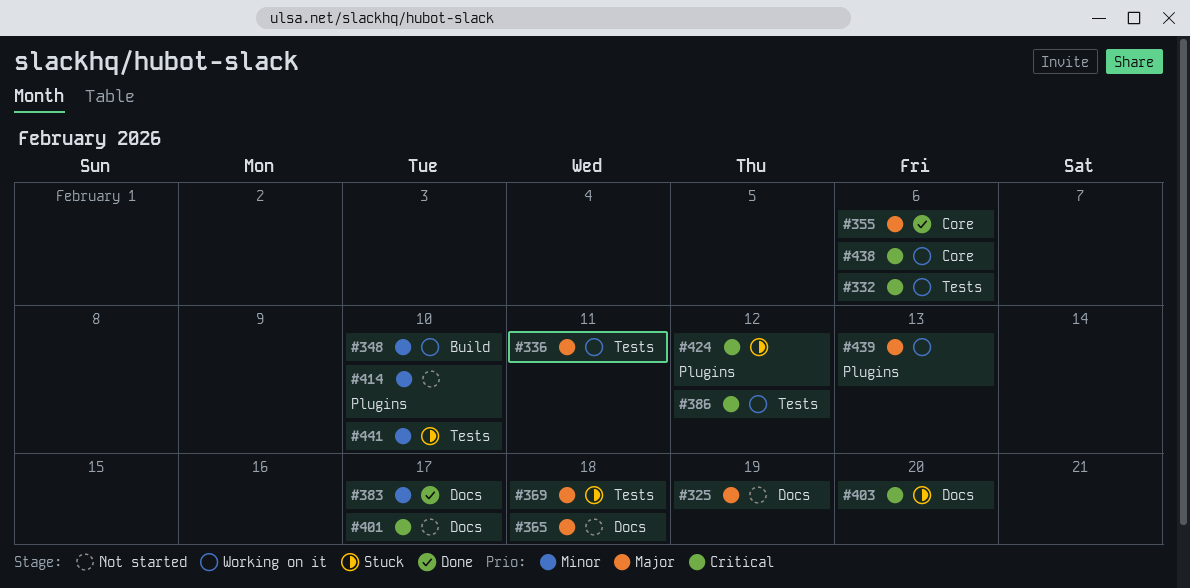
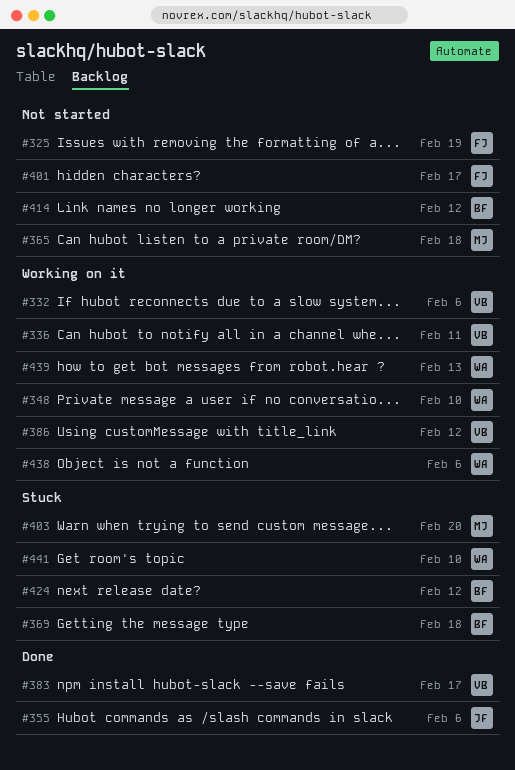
#414, due: Feb 10 -> Feb 12

